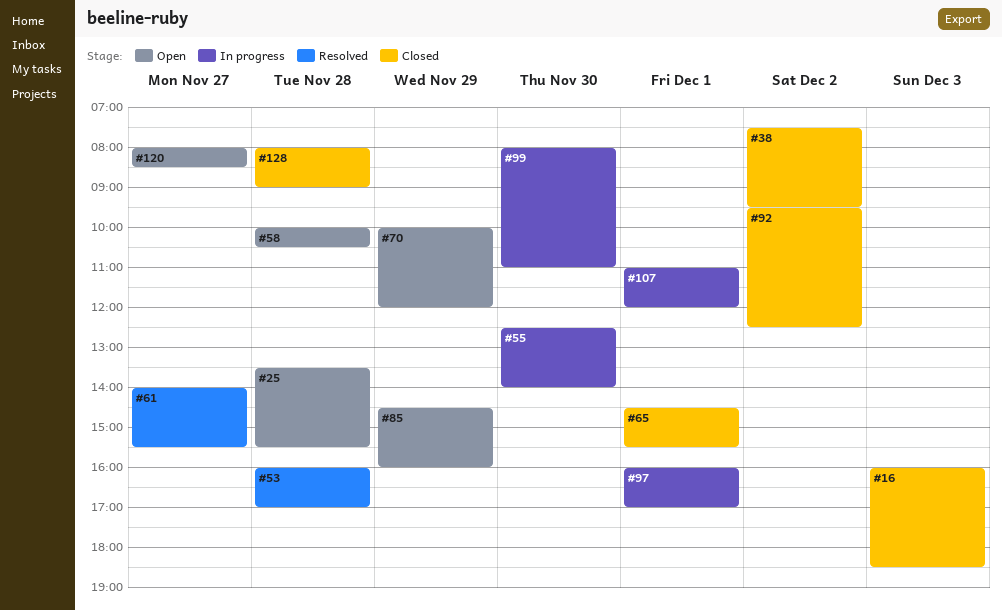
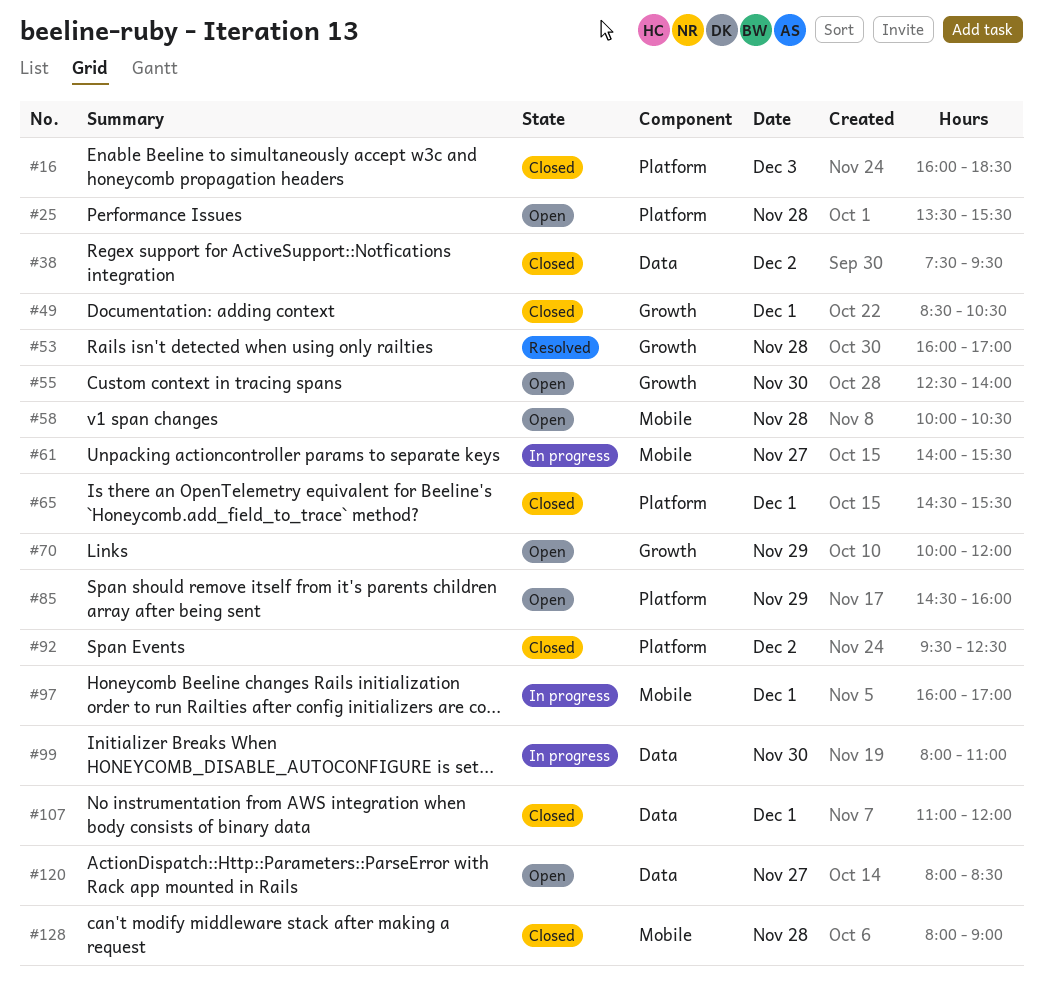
#49: none -> present
#55, status: In progress -> Open
#61, status: Resolved -> In progress
#107, status: In progress -> Closed

